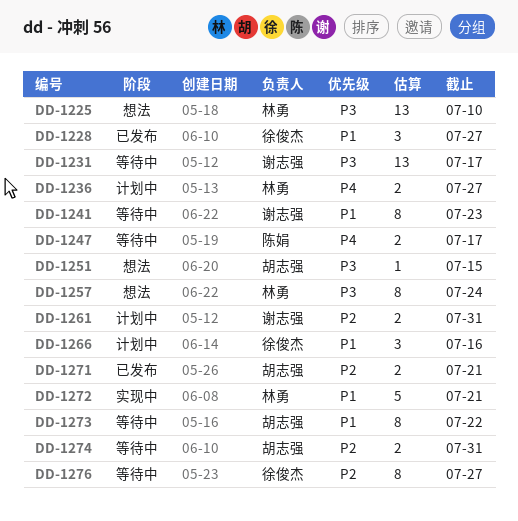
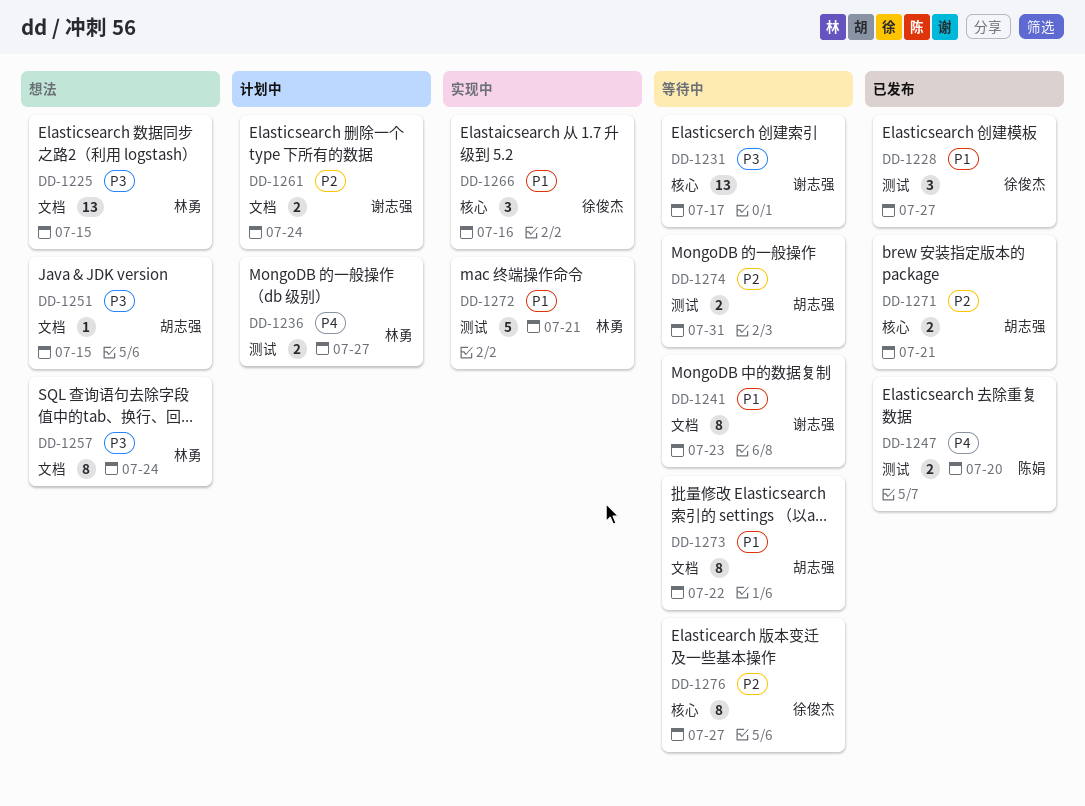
DD-1225, due: Jul 10 -> Jul 15
DD-1247, status: 等待中 -> 已发布
DD-1247, due: Jul 17 -> Jul 20
DD-1261, due: Jul 31 -> Jul 24
DD-1266, status: 计划中 -> 实现中

